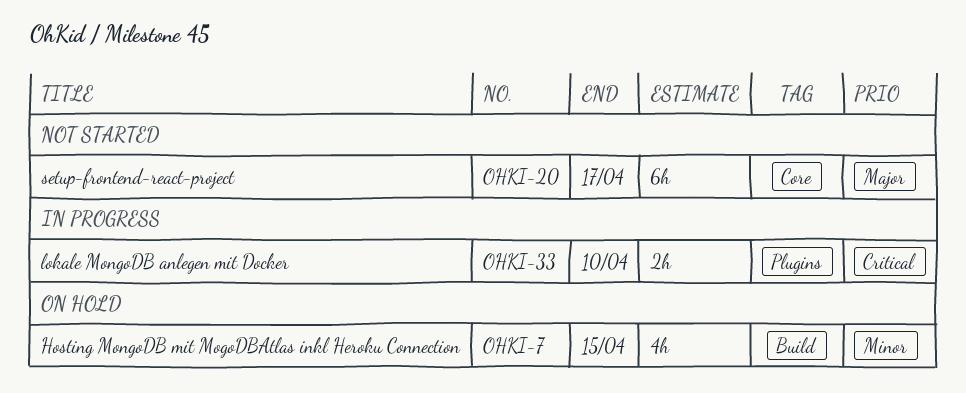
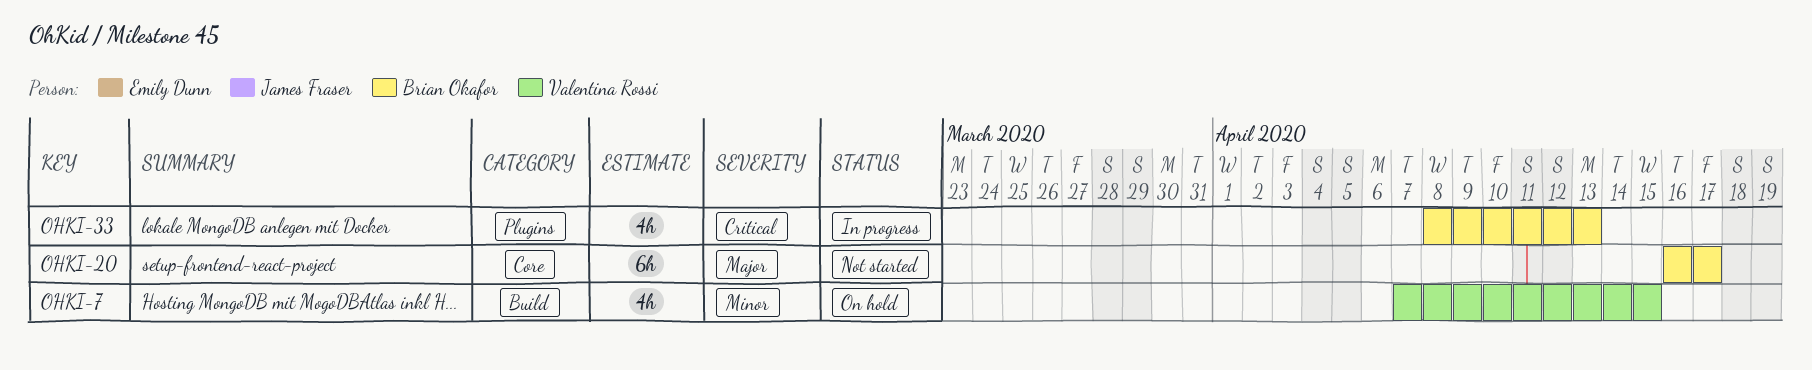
OHKI-33, estimate: 2h -> 4h
OHKI-33, due: Apr 10 -> Apr 13

